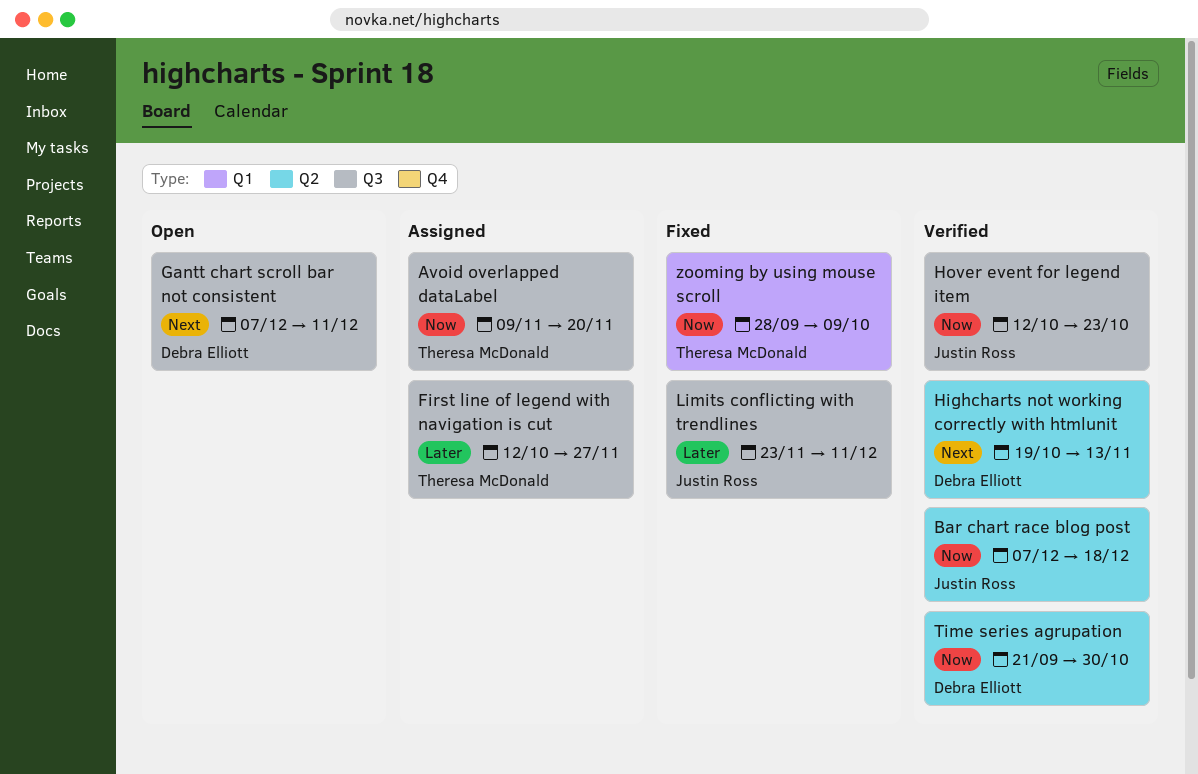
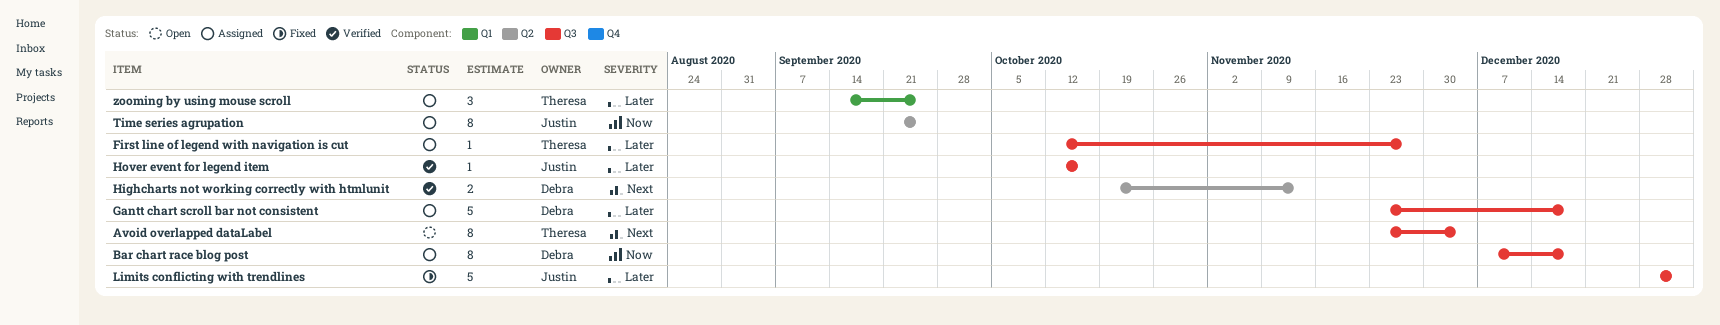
Avoid overlapped dataLabel, status: Assigned -> Open
Avoid overlapped dataLabel, priority: Now -> Next
Avoid overlapped dataLabel, start: Nov 9 -> Nov 23
Avoid overlapped dataLabel, due: Nov 20 -> Dec 4
Bar chart race blog post, status: Verified -> Assigned
Bar chart race blog post, owner: Justin Ross -> Debra Elliott
Bar chart race blog post, label: Q2 -> Q3
Gantt chart scroll bar not consistent, status: Open -> Assigned
Gantt chart scroll bar not consistent, priority: Next -> Later
Gantt chart scroll bar not consistent, start: Dec 7 -> Nov 23
Gantt chart scroll bar not consistent, due: Dec 11 -> Dec 18
Hover event for legend item, priority: Now -> Later
Hover event for legend item, due: Oct 23 -> Oct 16
Limits conflicting with trendlines, start: Nov 23 -> Dec 28
Limits conflicting with trendlines, due: Dec 11 -> Jan 1
Time series agrupation, status: Verified -> Assigned
Time series agrupation, owner: Debra Elliott -> Justin Ross
Time series agrupation, due: Oct 30 -> Sep 25
zooming by using mouse scroll, status: Fixed -> Assigned
zooming by using mouse scroll, priority: Now -> Later
zooming by using mouse scroll, start: Sep 28 -> Sep 14
zooming by using mouse scroll, due: Oct 9 -> Sep 25

